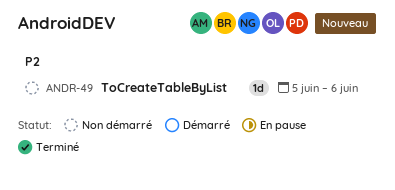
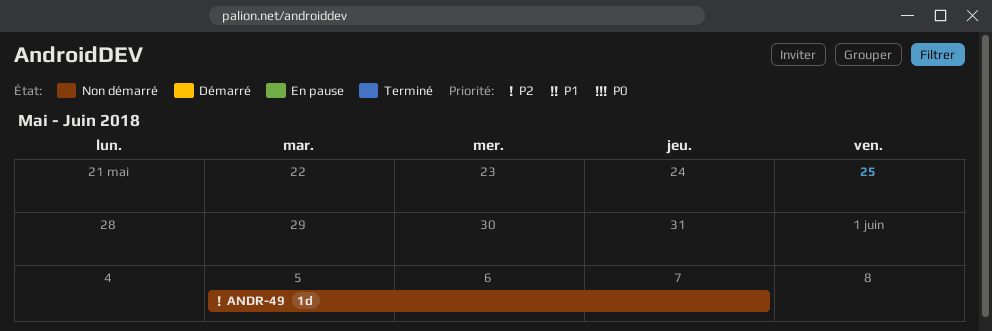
ANDR-49, due: Jun 6 -> Jun 7

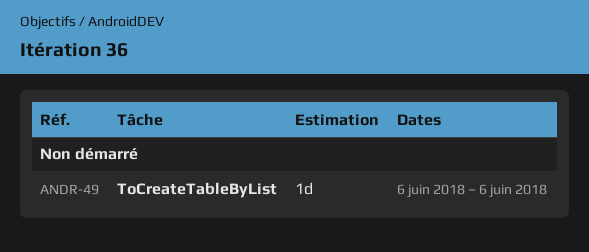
ANDR-49, start: Jun 5 -> Jun 6
ANDR-49, due: Jun 7 -> Jun 6

